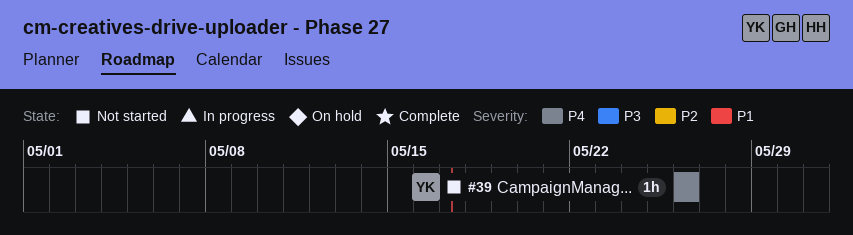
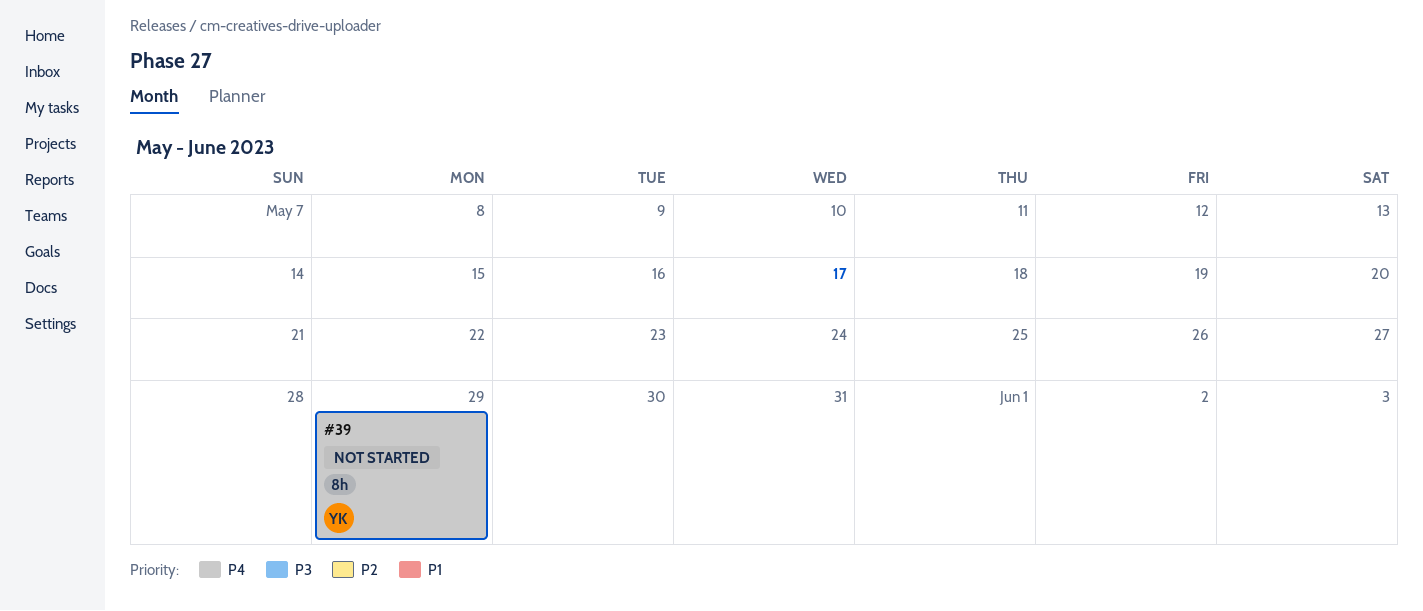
#39, estimate: 1h -> 8h
#39, due: May 26 -> May 29

